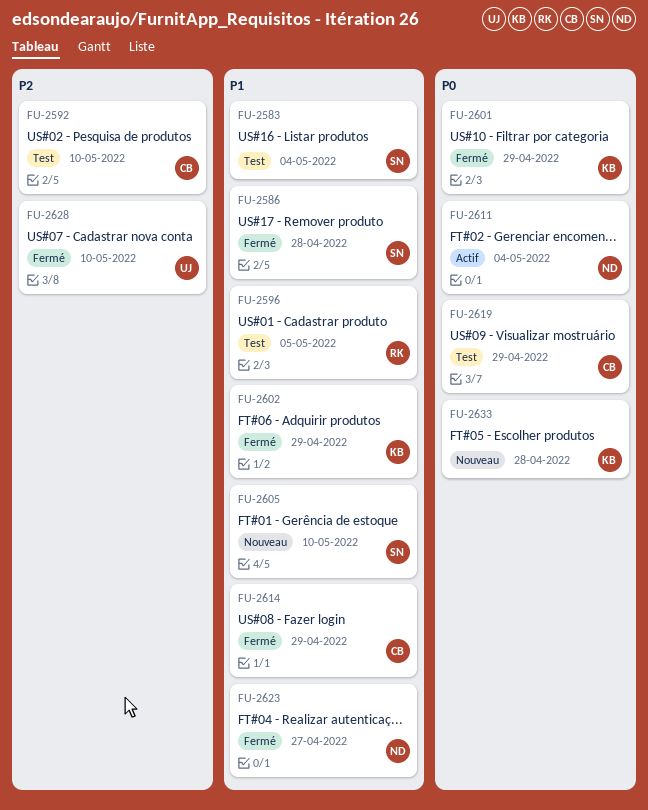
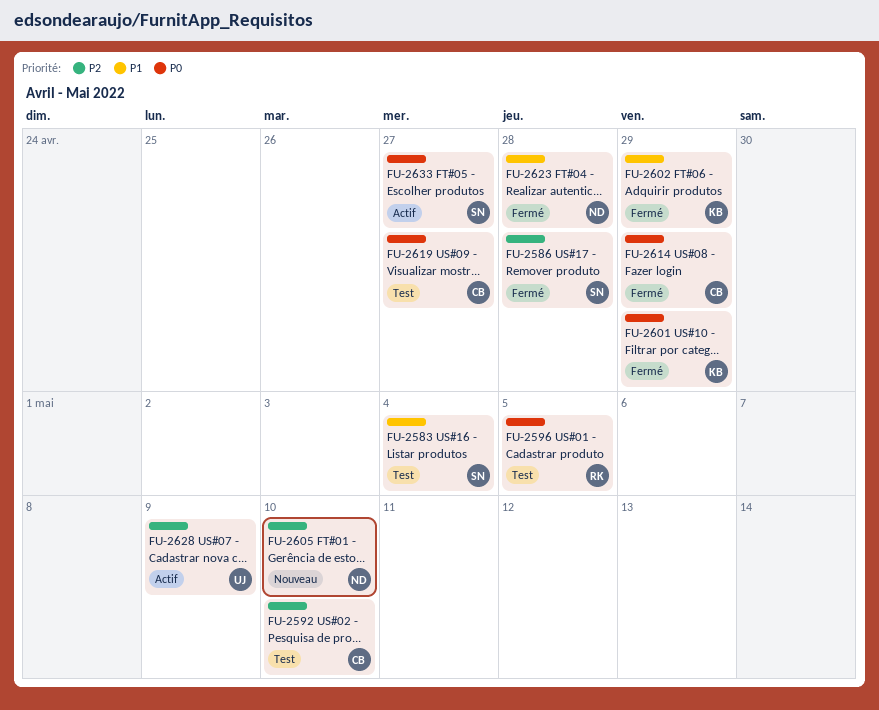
FU-2586, priority: P1 -> P2
FU-2596, priority: P1 -> P0
FU-2605, owner: SN -> ND
FU-2605, priority: P1 -> P2
FU-2611: present -> none
FU-2614, priority: P1 -> P0
FU-2619, due: Apr 29 -> Apr 27
FU-2623, due: Apr 27 -> Apr 28
FU-2628, status: Fermé -> Actif
FU-2628, due: May 10 -> May 9
FU-2633, status: Nouveau -> Actif
FU-2633, owner: KB -> SN
FU-2633, due: Apr 28 -> Apr 27

